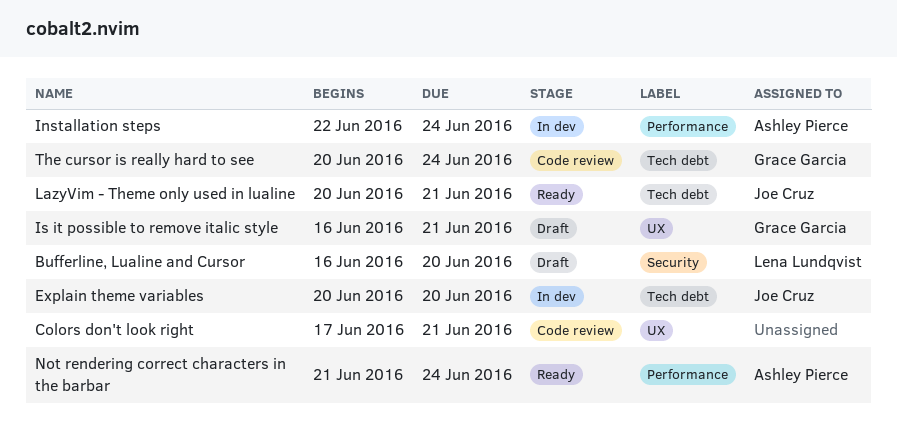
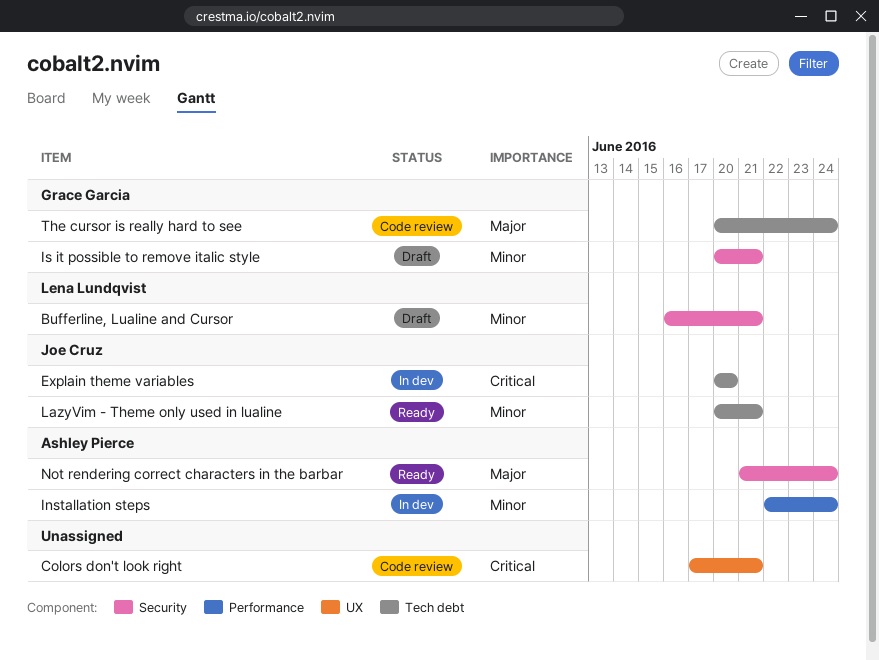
Bufferline, Lualine and Cursor, due: Jun 20 -> Jun 21
Is it possible to remove italic style, label: UX -> Security
Is it possible to remove italic style, start: Jun 16 -> Jun 20
Not rendering correct characters in the barbar, label: Performance -> Security

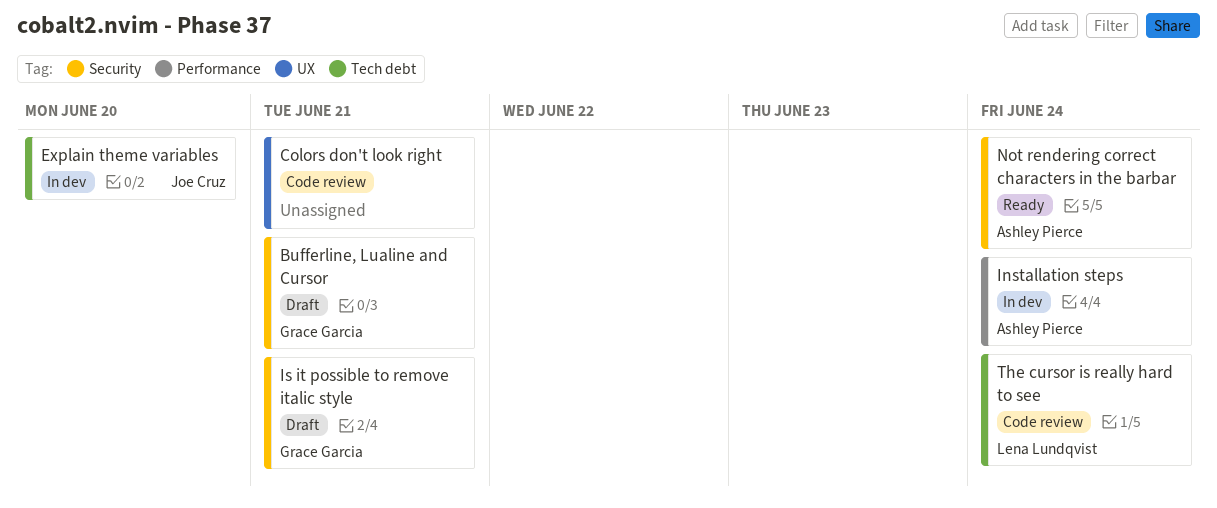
Bufferline, Lualine and Cursor, owner: Lena Lundqvist -> Grace Garcia
LazyVim - Theme only used in lualine: present -> none
The cursor is really hard to see, owner: Grace Garcia -> Lena Lundqvist

